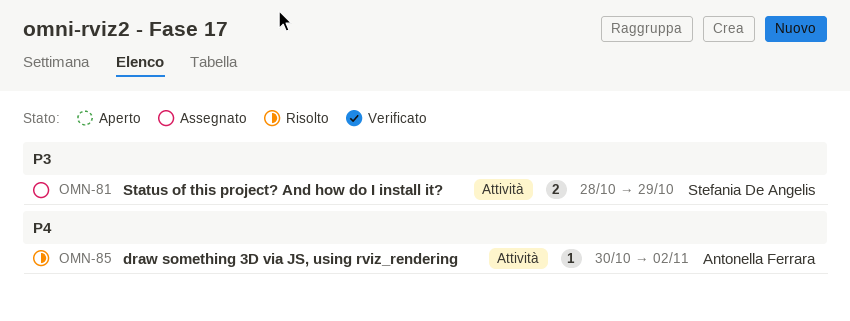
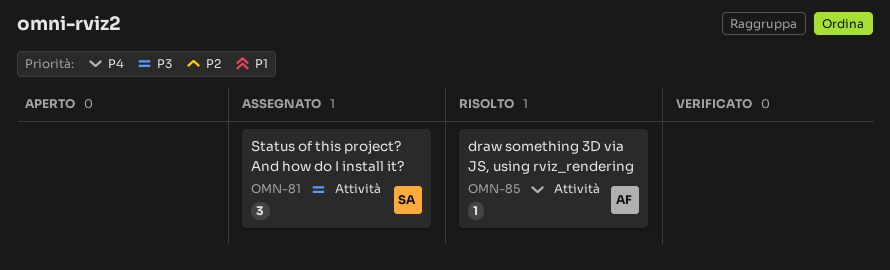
OMN-81, estimate: 2 -> 3

